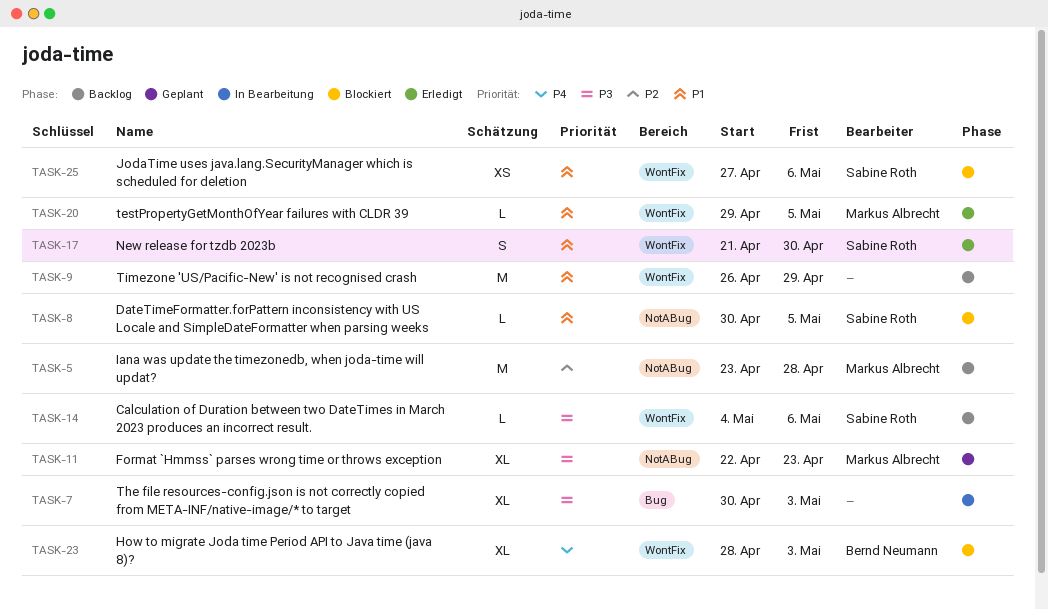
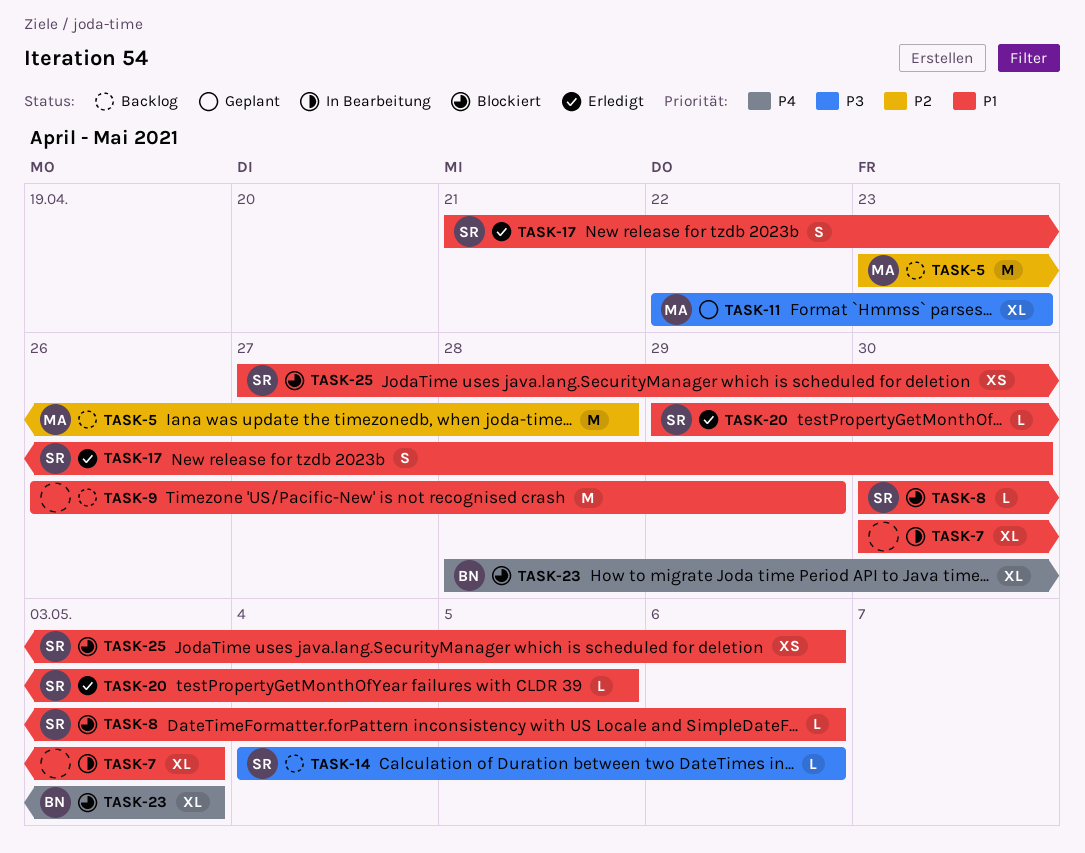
TASK-7, priority: P3 -> P1
TASK-8, due: May 5 -> May 6
TASK-20, owner: Markus Albrecht -> Sabine Roth

